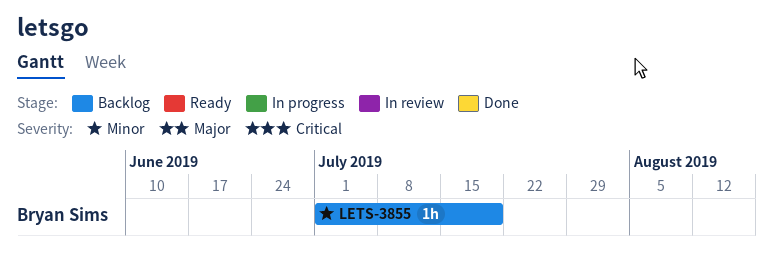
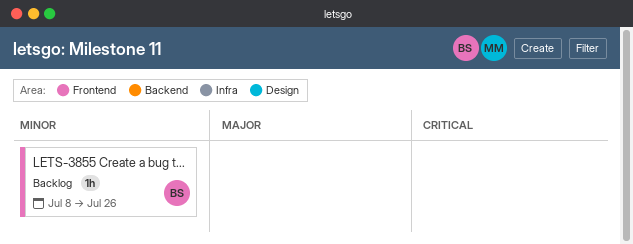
LETS-3855, start: Jul 1 -> Jul 8
LETS-3855, due: Jul 19 -> Jul 26

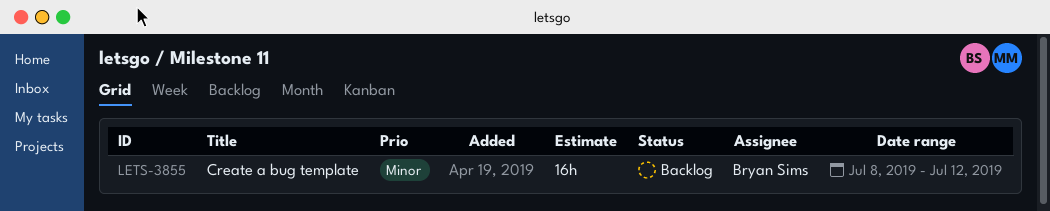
LETS-3855, estimate: 1h -> 16h
LETS-3855, due: Jul 26 -> Jul 12

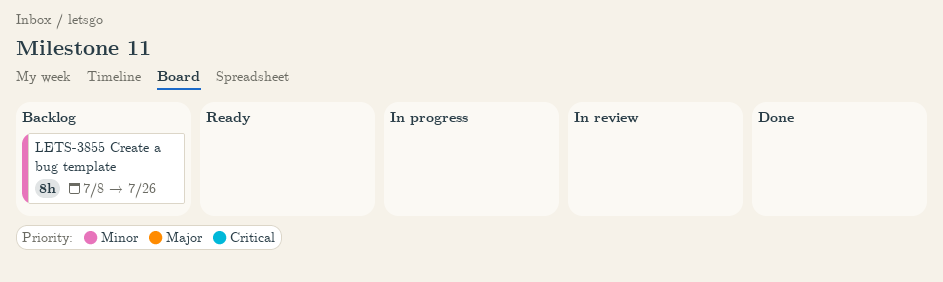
LETS-3855, estimate: 16h -> 8h
LETS-3855, due: Jul 12 -> Jul 26

